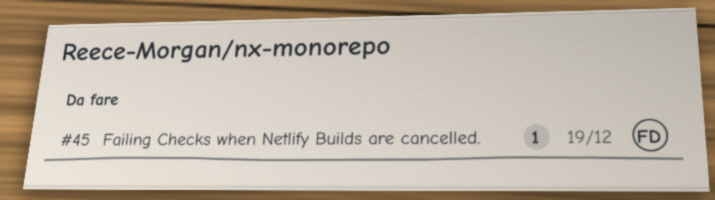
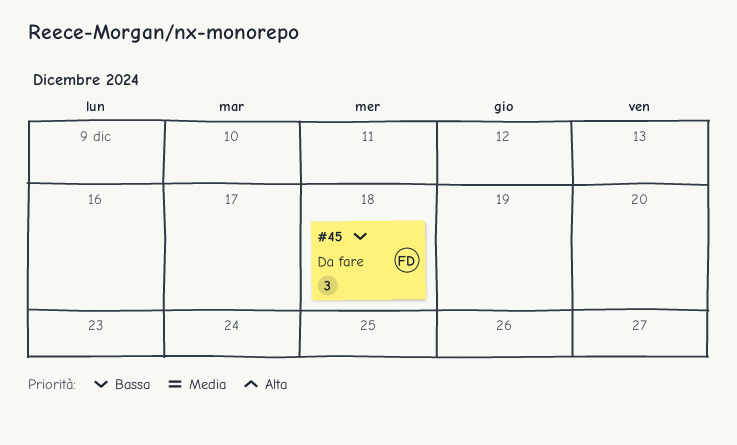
#45, estimate: 1 -> 3
#45, due: Dec 19 -> Dec 18

